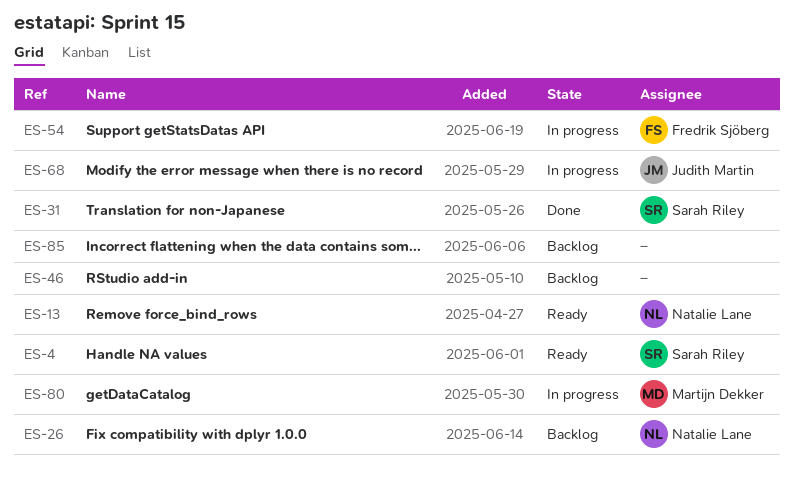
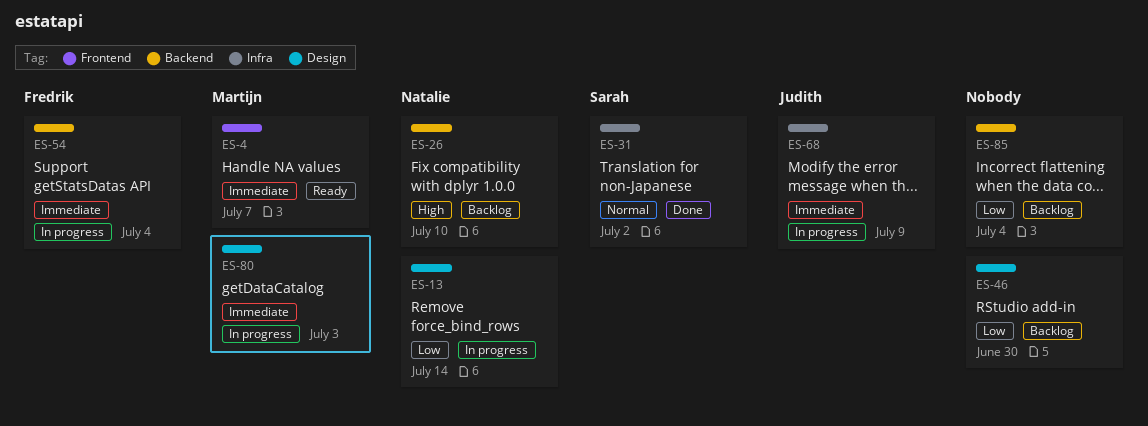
ES-4, owner: Sarah Riley -> Martijn Dekker
ES-13, status: Ready -> In progress

